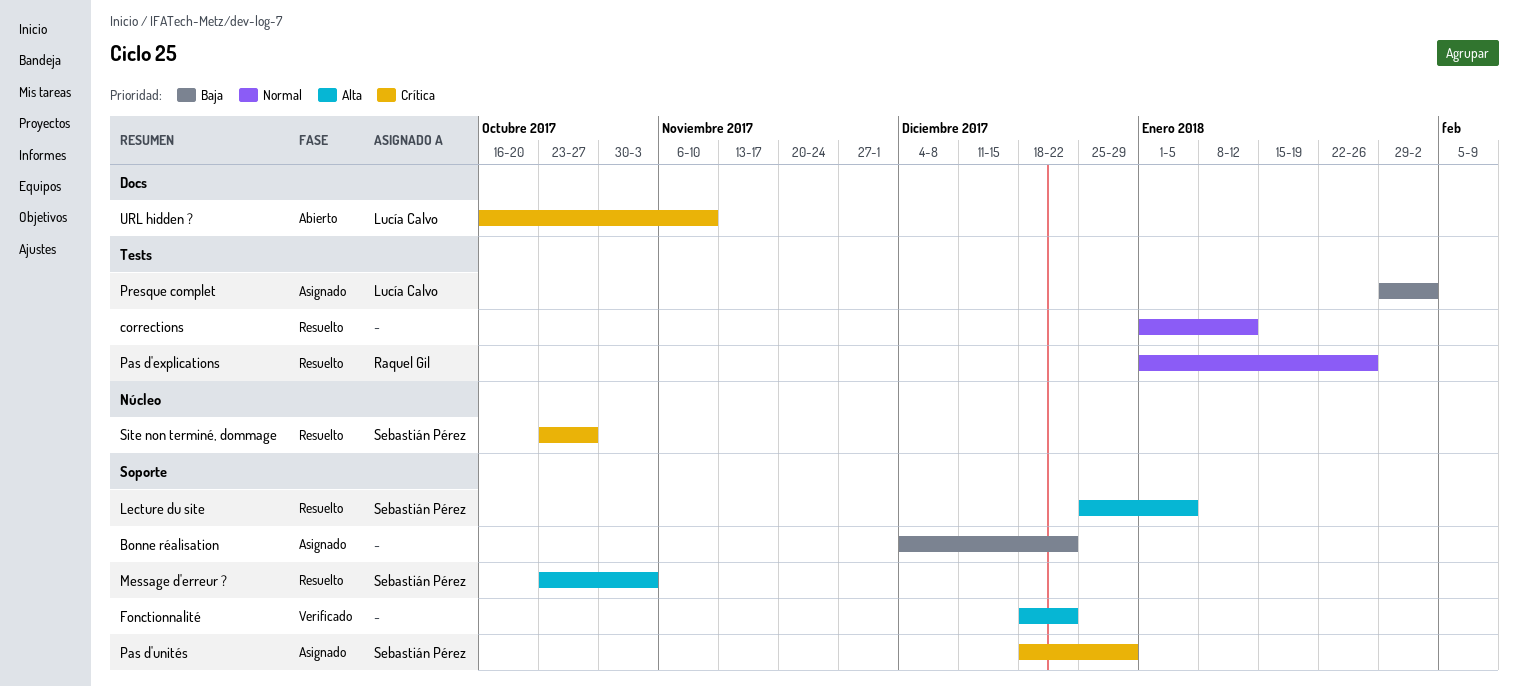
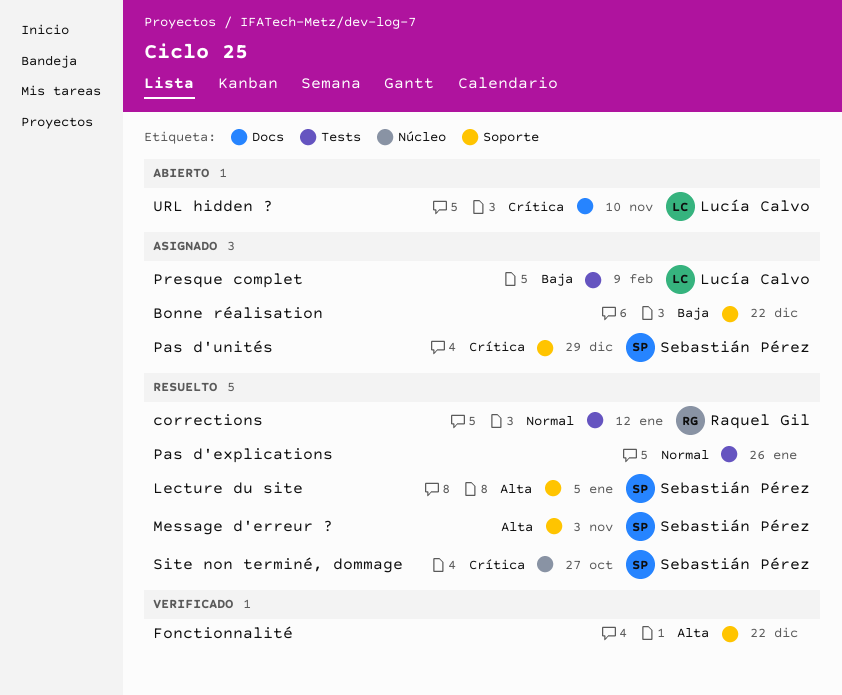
corrections, owner: none -> Raquel Gil
Pas d'explications, owner: Raquel Gil -> none
Presque complet, due: Feb 2 -> Feb 9

